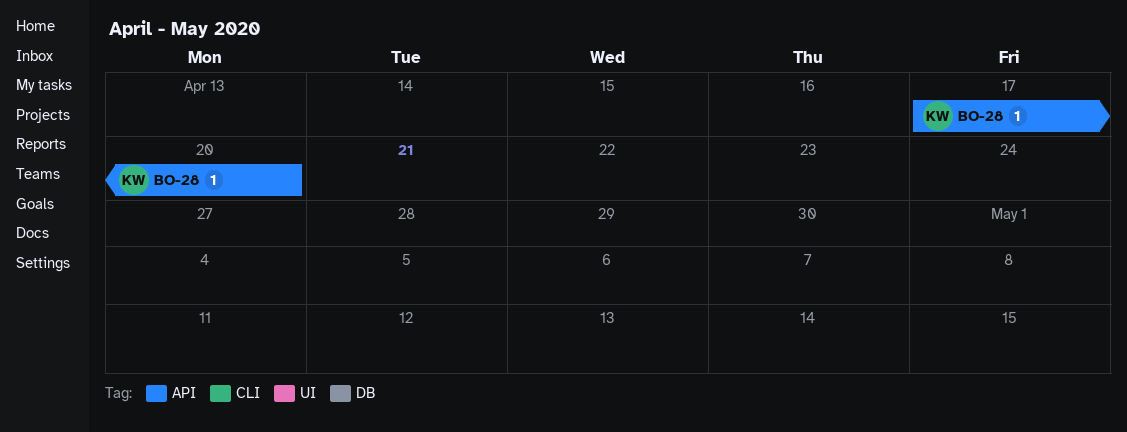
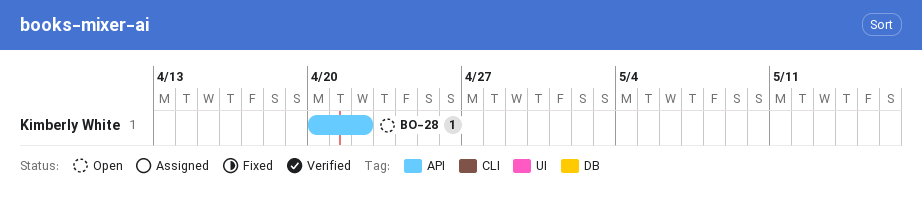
BO-28, start: Apr 17 -> Apr 20
BO-28, due: Apr 20 -> Apr 22

